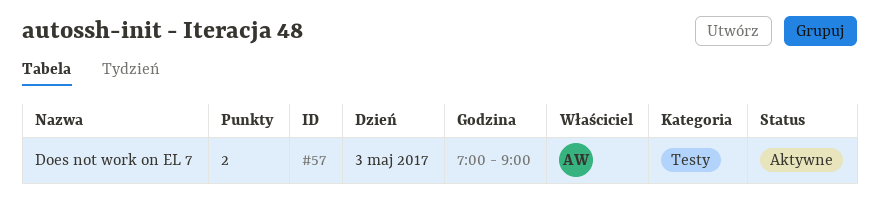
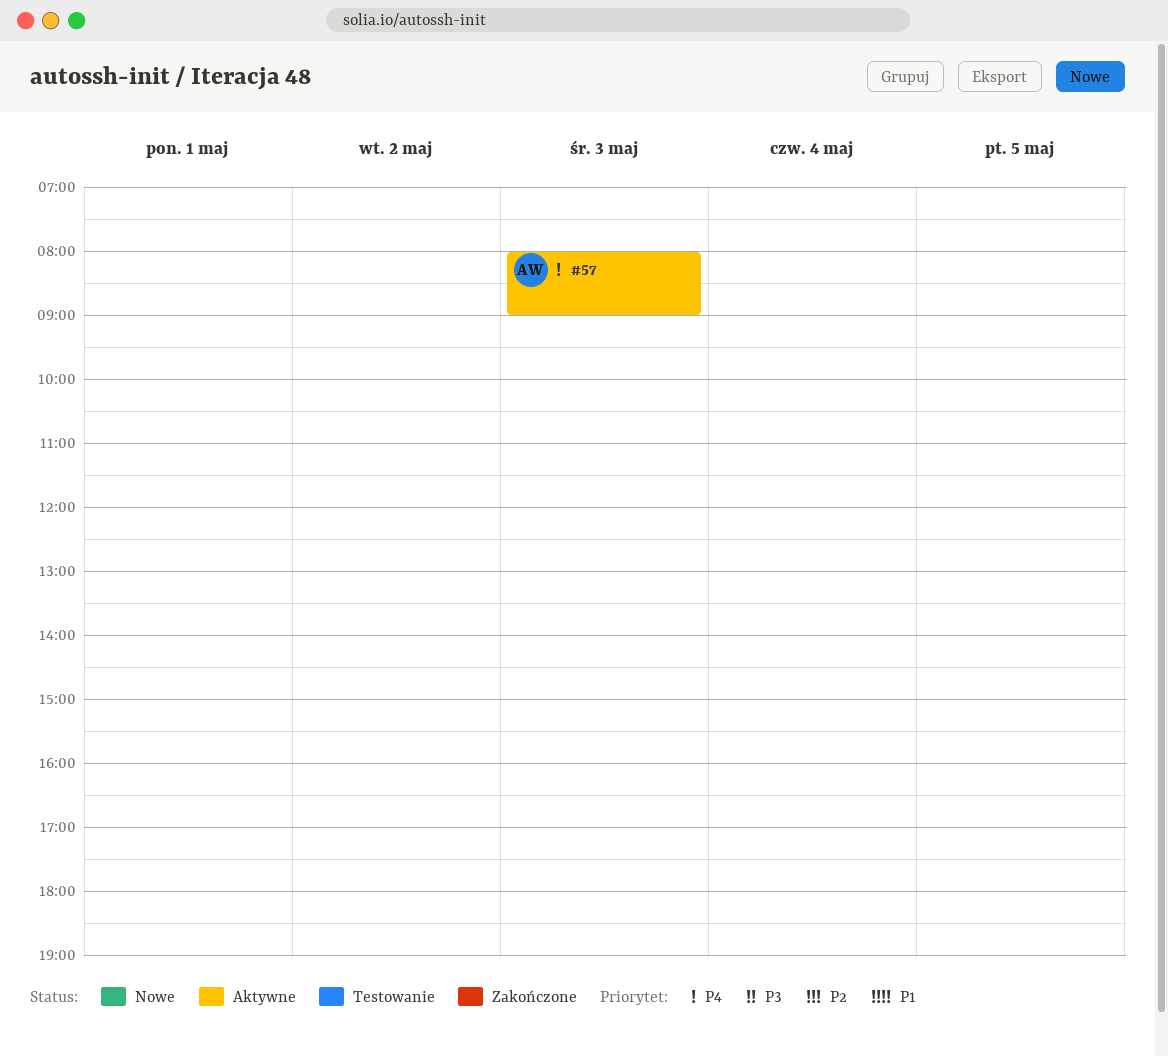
#57, begins: 07:00 -> 08:00

